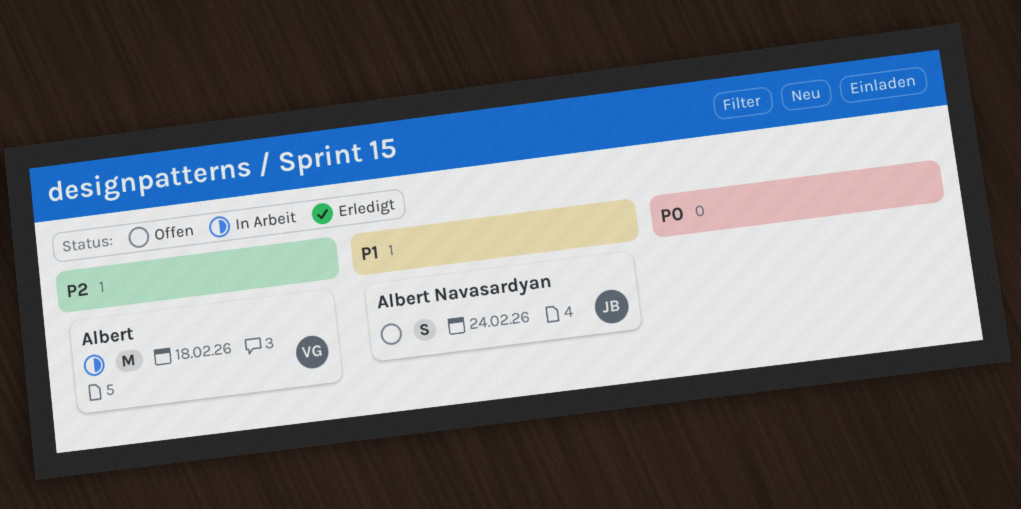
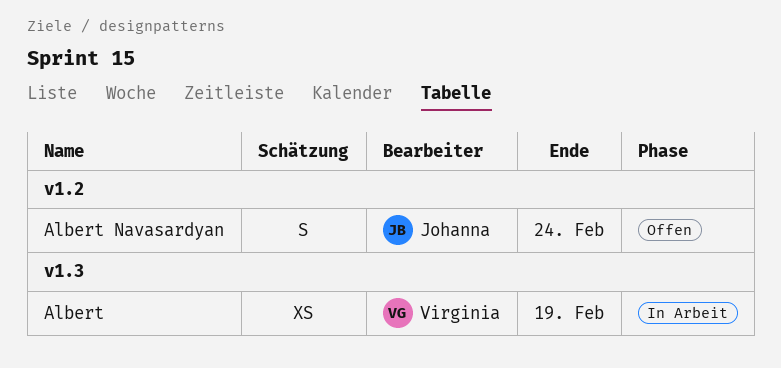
Albert, estimate: M -> XS
Albert, due: Feb 18 -> Feb 19

